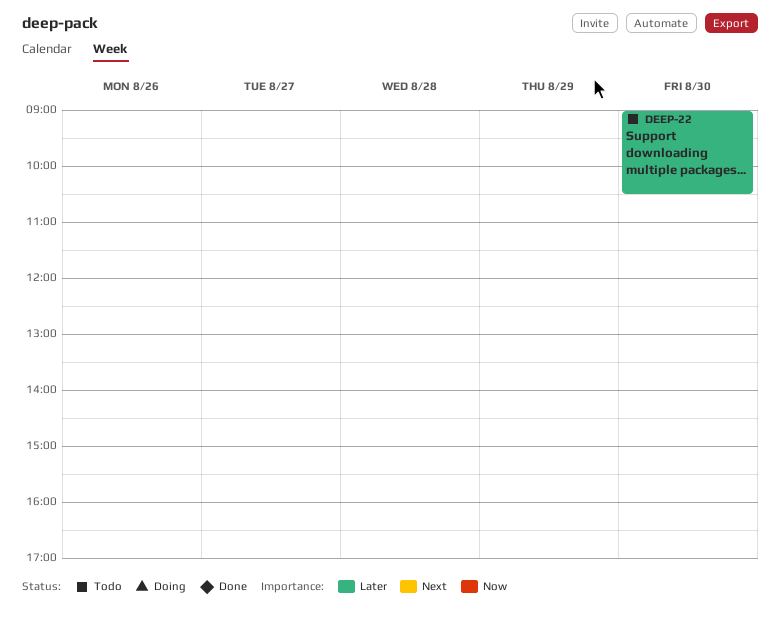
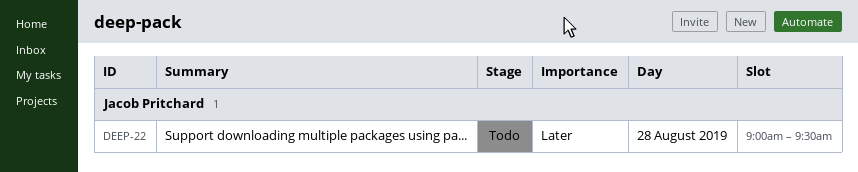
DEEP-22, day: Aug 30 -> Aug 28
DEEP-22, ends: 10:30 -> 09:30

